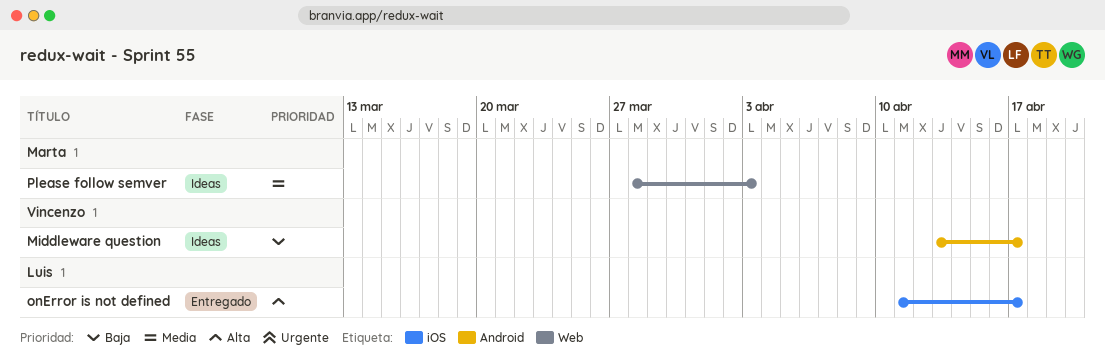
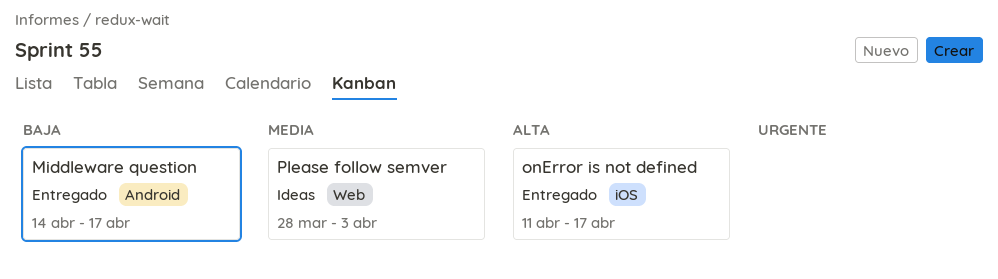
Middleware question, status: Ideas -> Entregado
Middleware question, start: Apr 13 -> Apr 14

